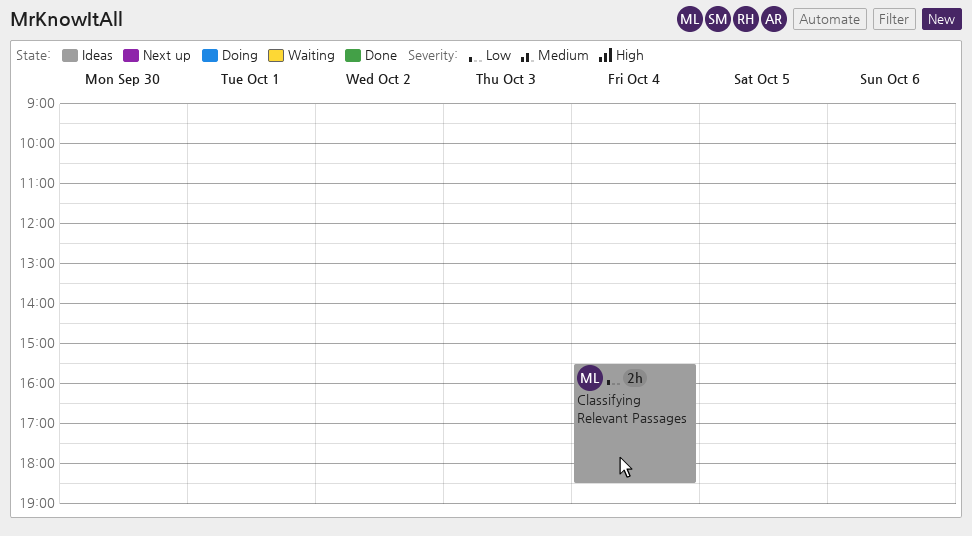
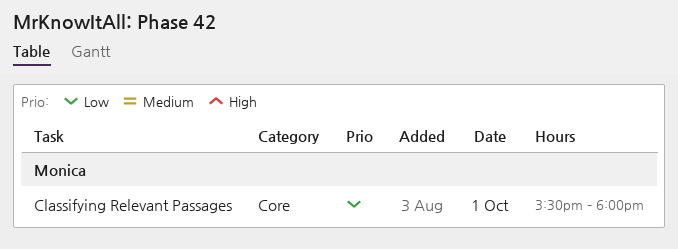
Classifying Relevant Passages, day: Oct 4 -> Oct 1
Classifying Relevant Passages, ends: 18:30 -> 18:00

